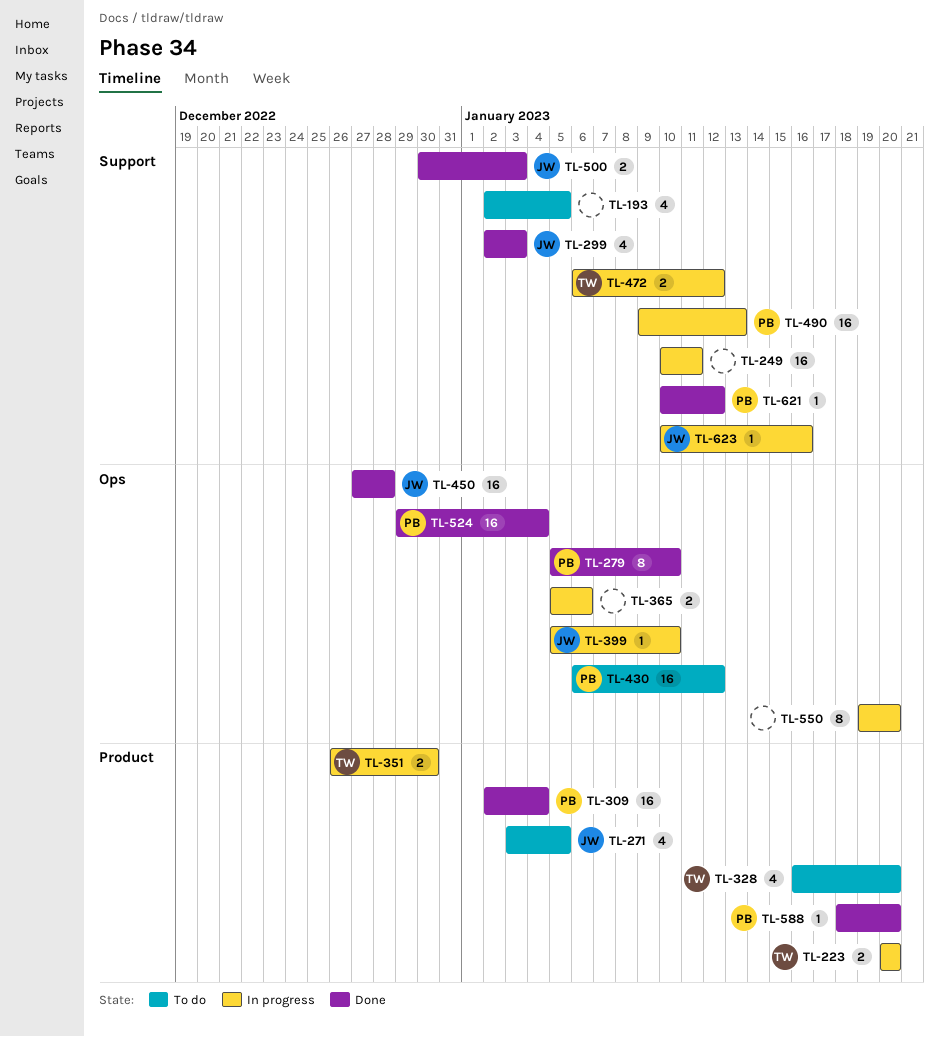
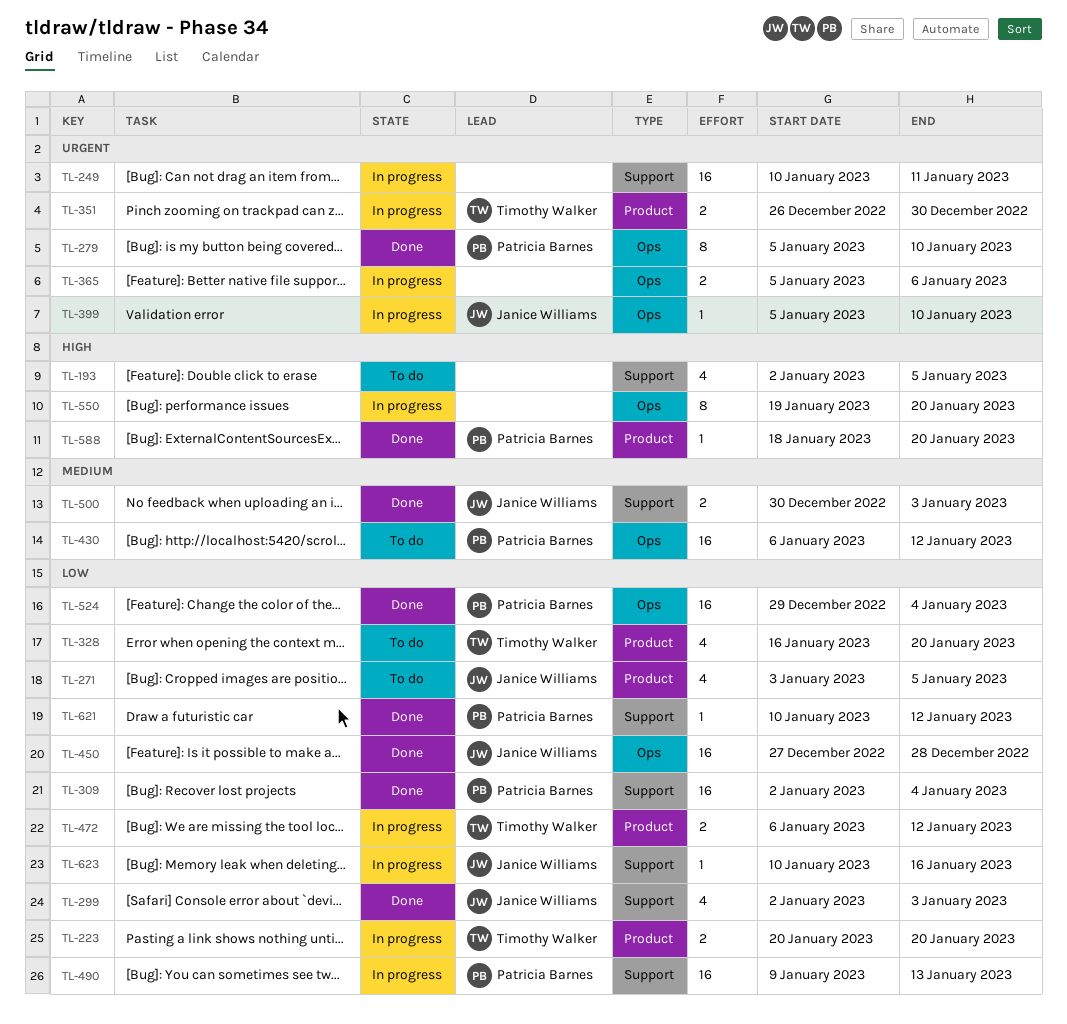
TL-309, label: Product -> Support
TL-472, label: Support -> Product

